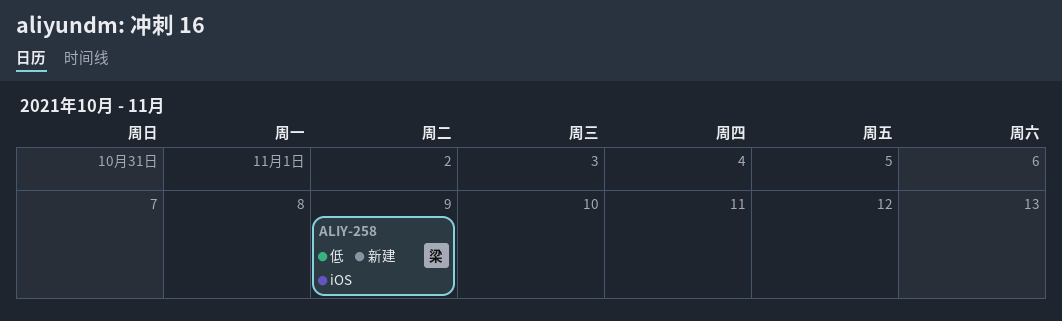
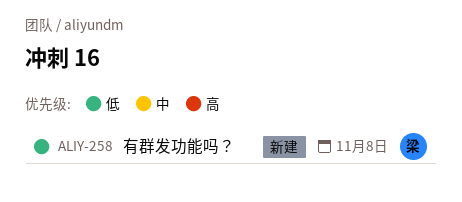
ALIY-258, due: Nov 9 -> Nov 8

